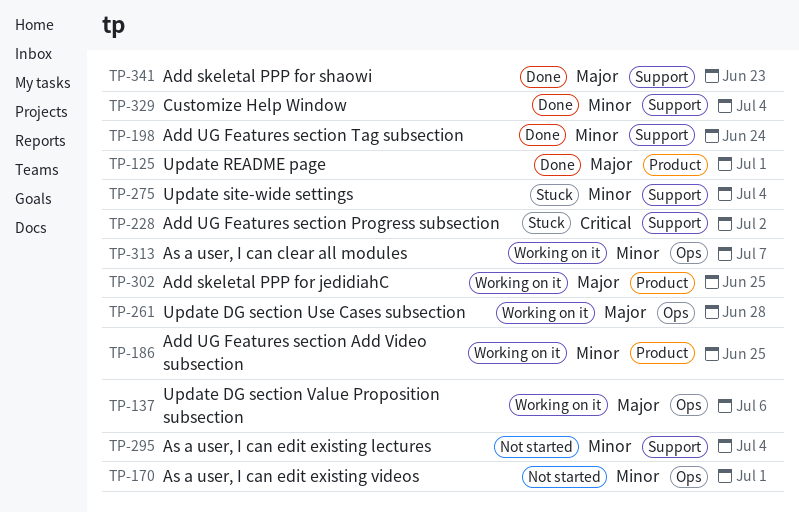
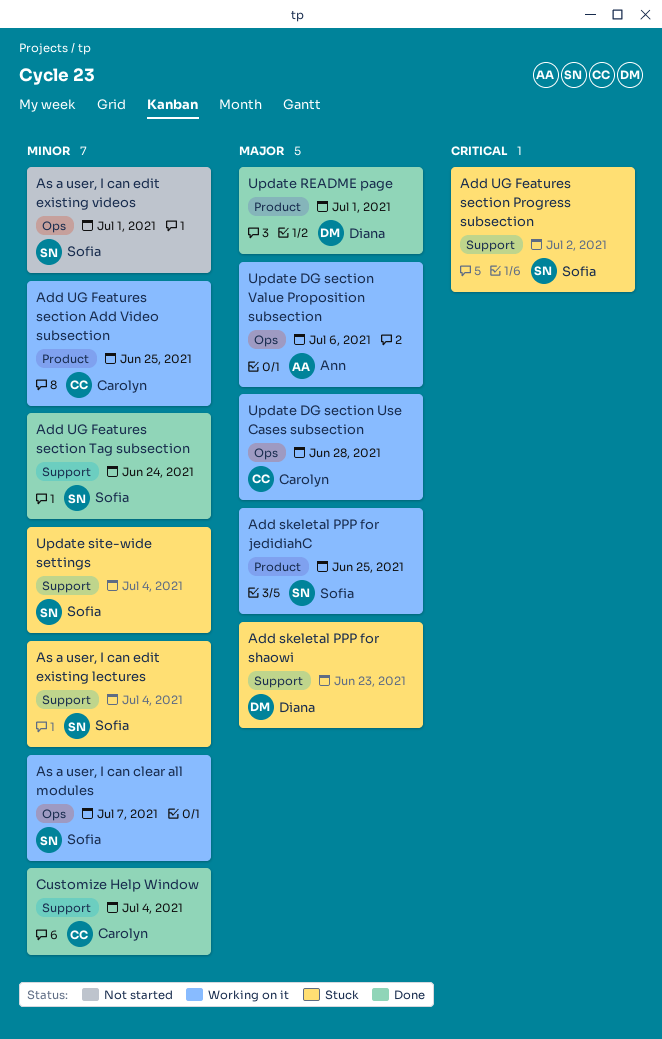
Add skeletal PPP for shaowi, status: Done -> Stuck
As a user, I can edit existing lectures, status: Not started -> Stuck

